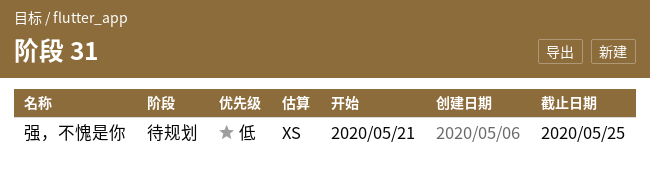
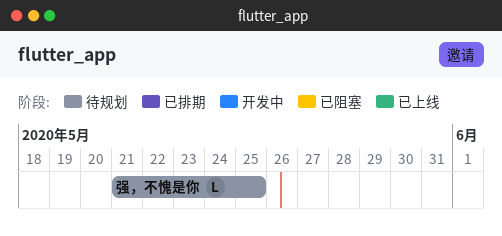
强，不愧是你, estimate: XS -> L

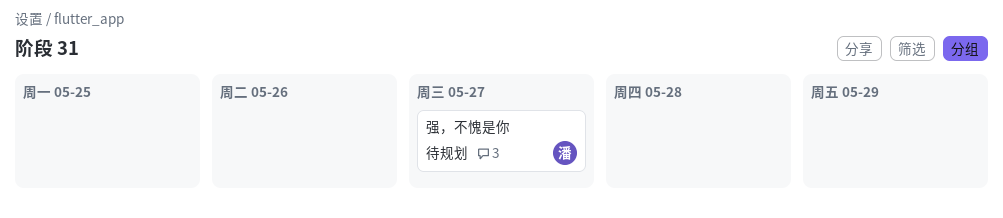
强，不愧是你, due: May 25 -> May 27

